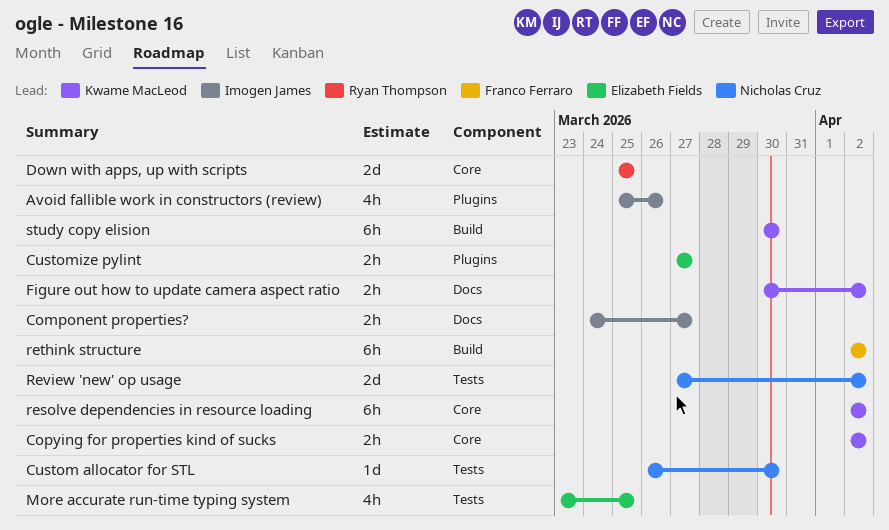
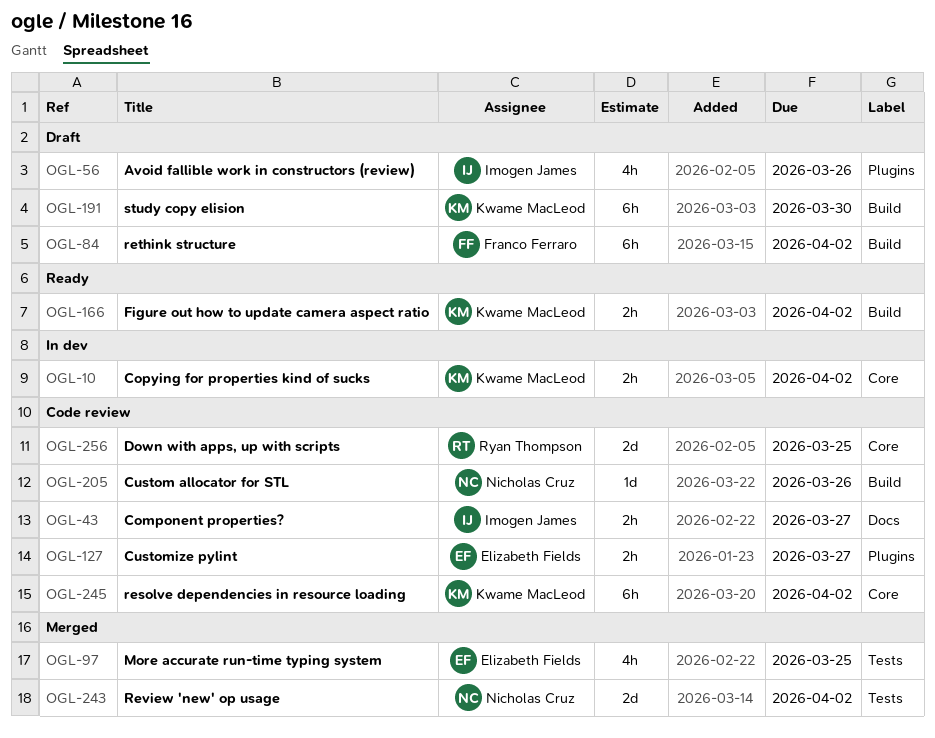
Custom allocator for STL, label: Tests -> Build
Custom allocator for STL, due: Mar 30 -> Mar 26
Figure out how to update camera aspect ratio, label: Docs -> Build

